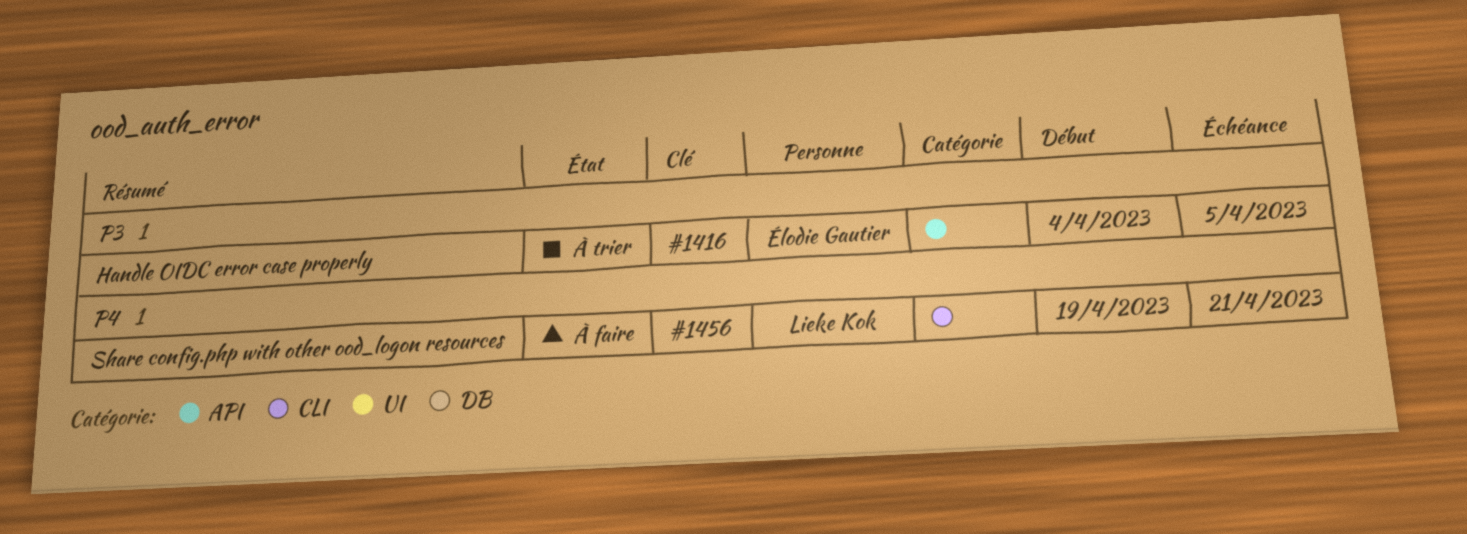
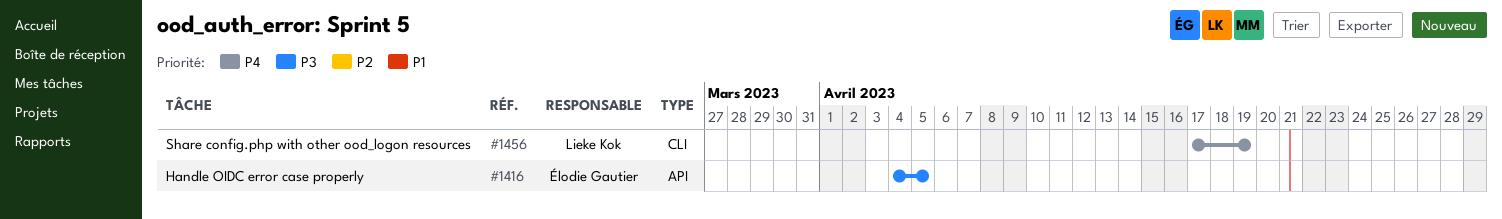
#1456, start: Apr 19 -> Apr 17
#1456, due: Apr 21 -> Apr 19

